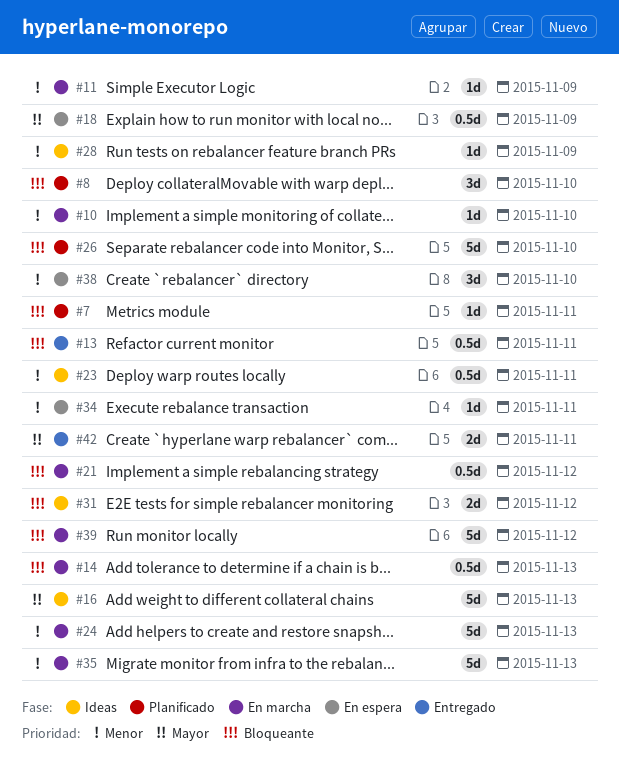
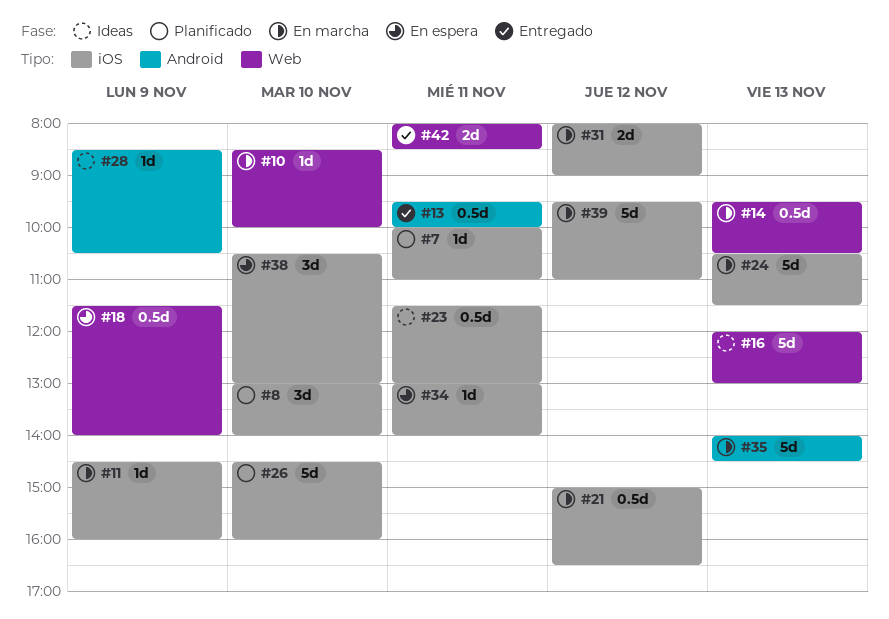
#31, status: Ideas -> En marcha

